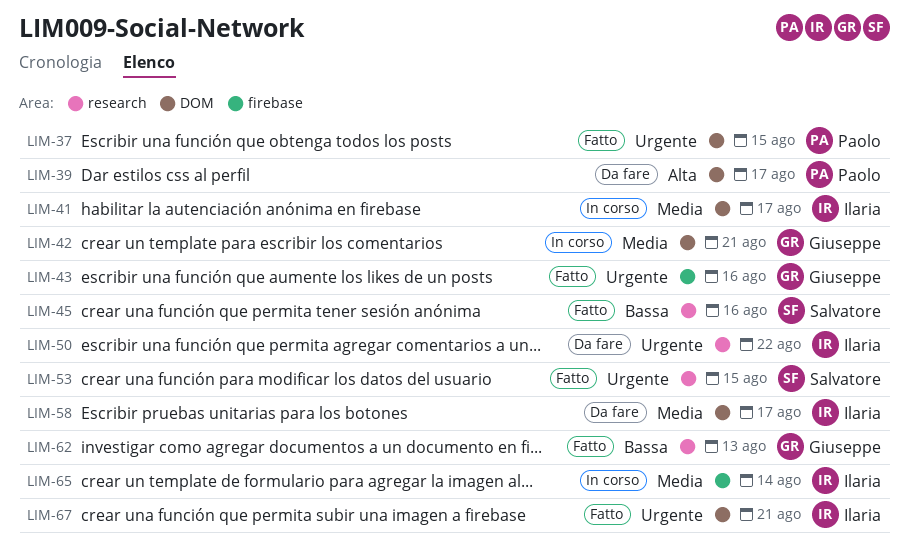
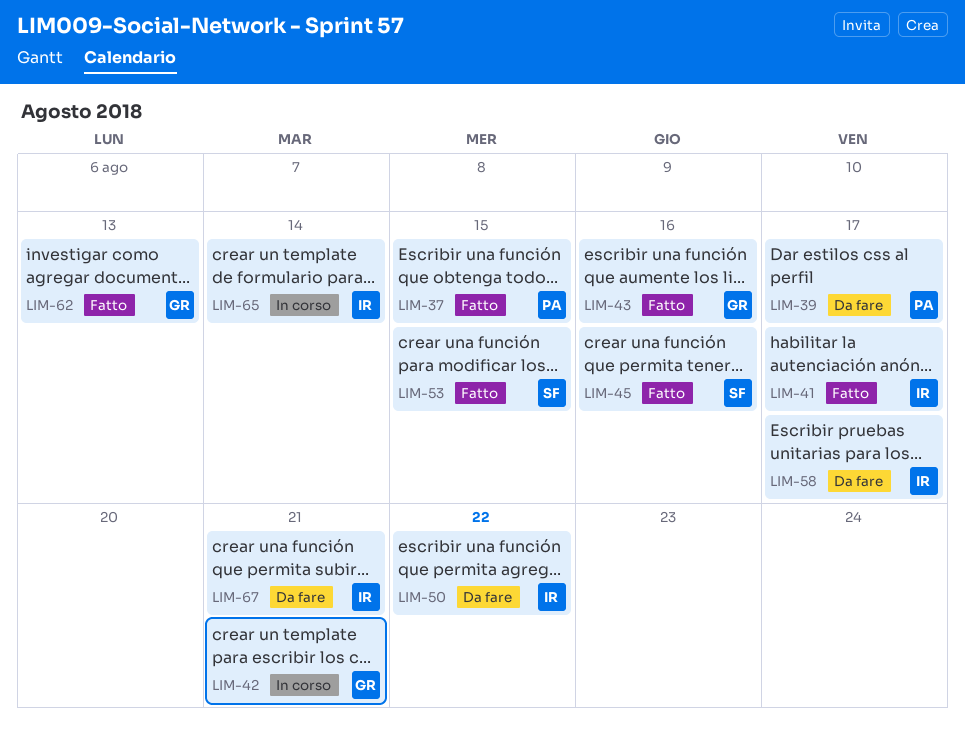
LIM-41, status: In corso -> Fatto
LIM-67, status: Fatto -> Da fare

